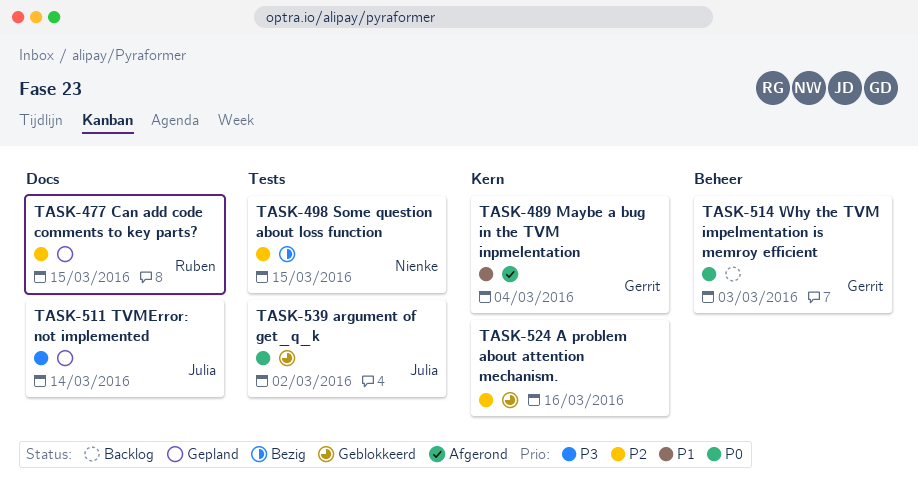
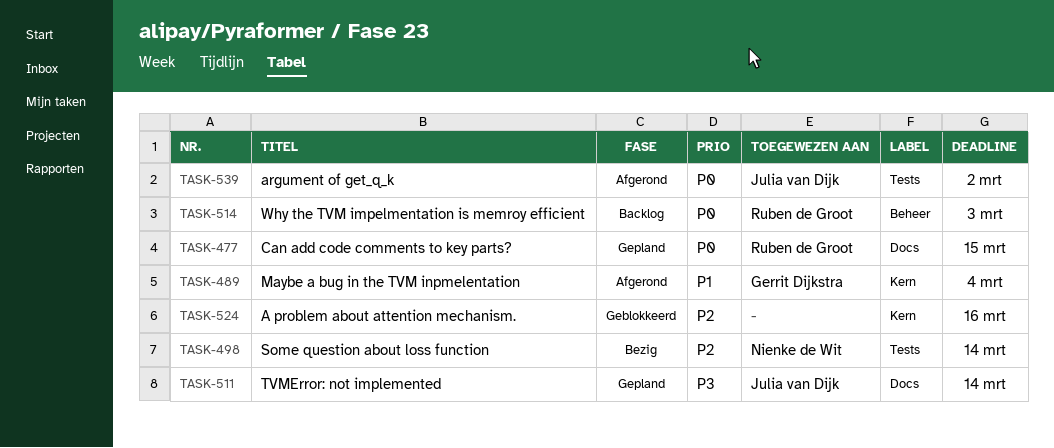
TASK-477, priority: P2 -> P0
TASK-498, due: Mar 15 -> Mar 14
TASK-514, owner: Gerrit Dijkstra -> Ruben de Groot
TASK-539, status: Geblokkeerd -> Afgerond

